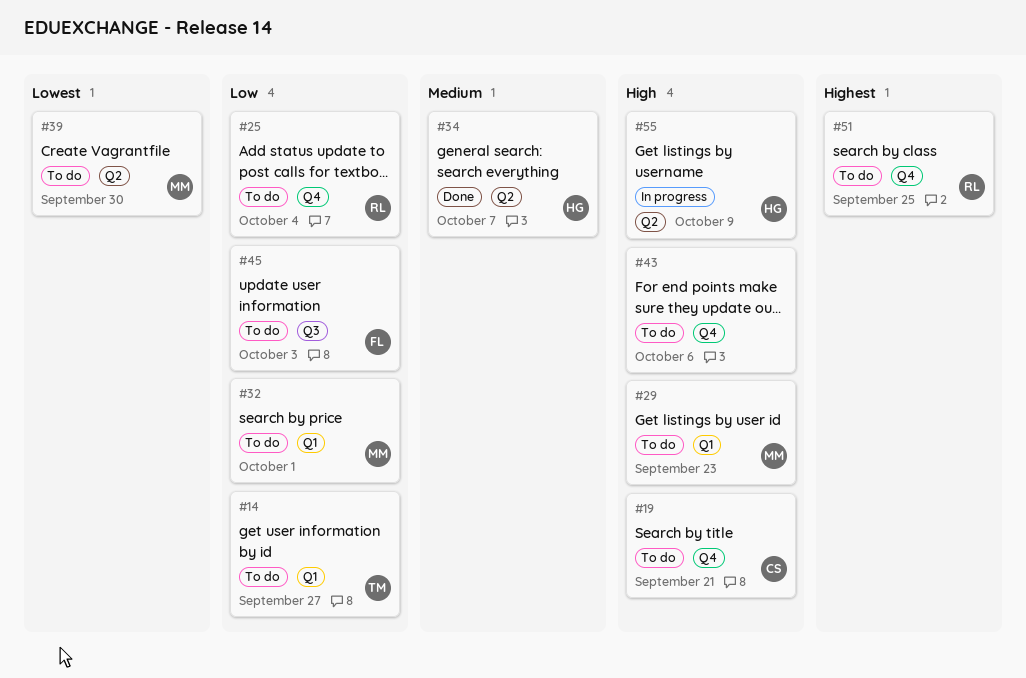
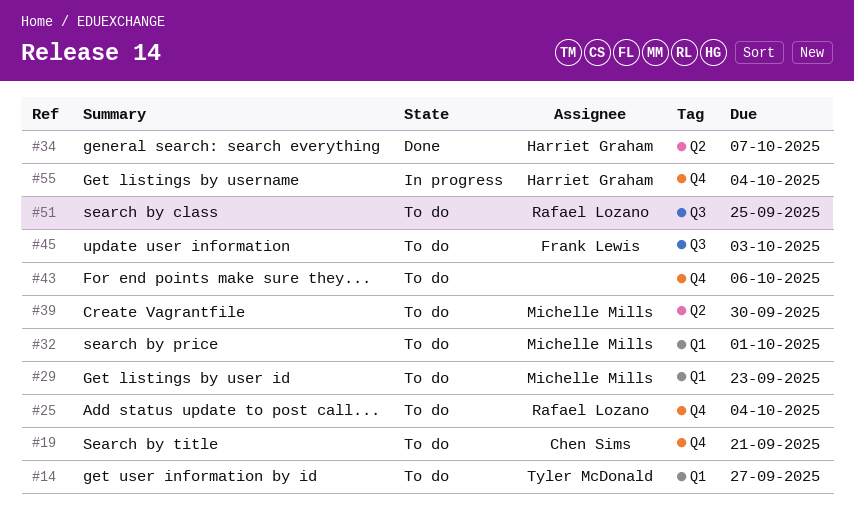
#51, label: Q4 -> Q3
#55, label: Q2 -> Q4
#55, due: Oct 9 -> Oct 4

